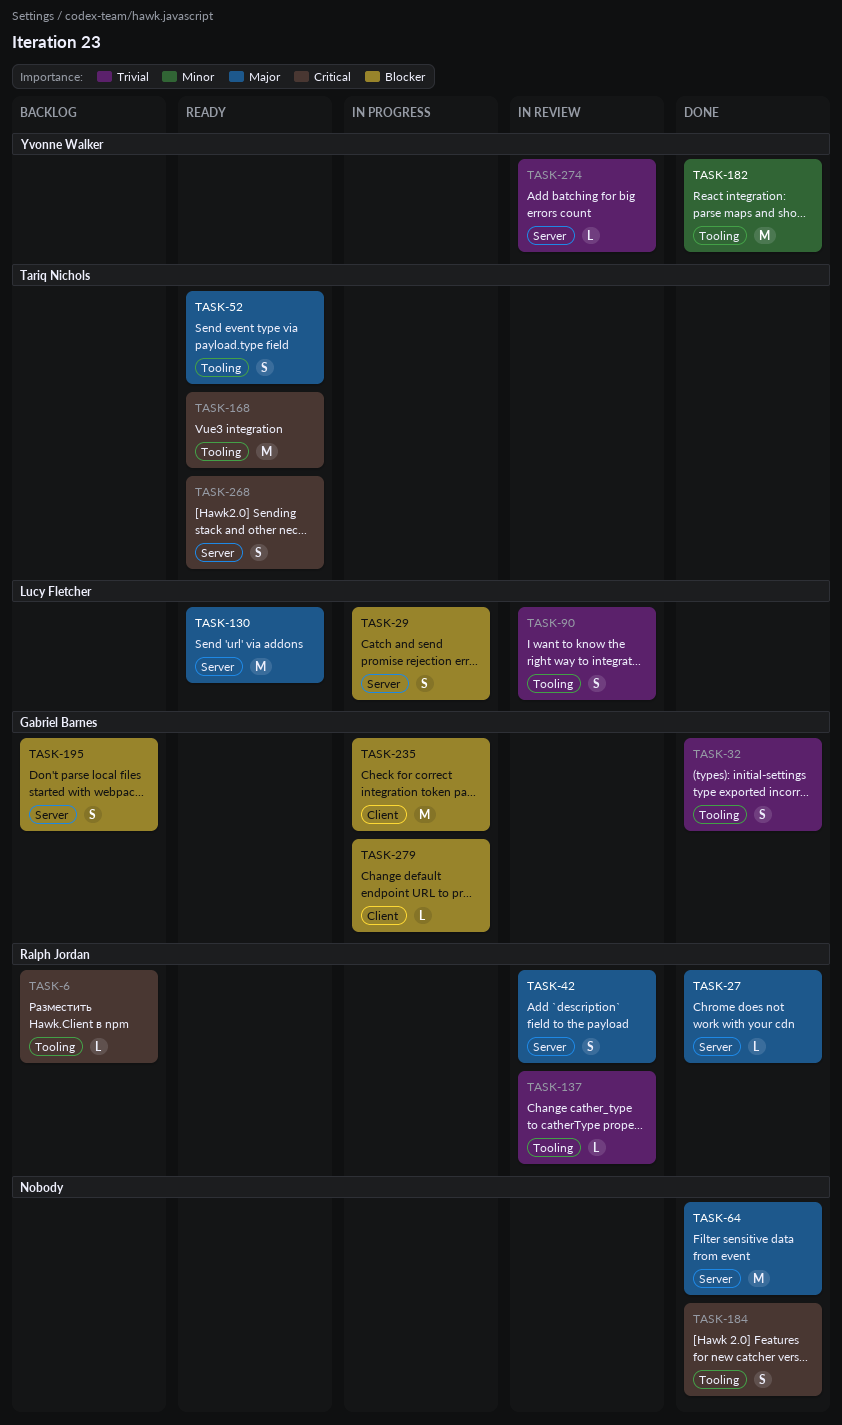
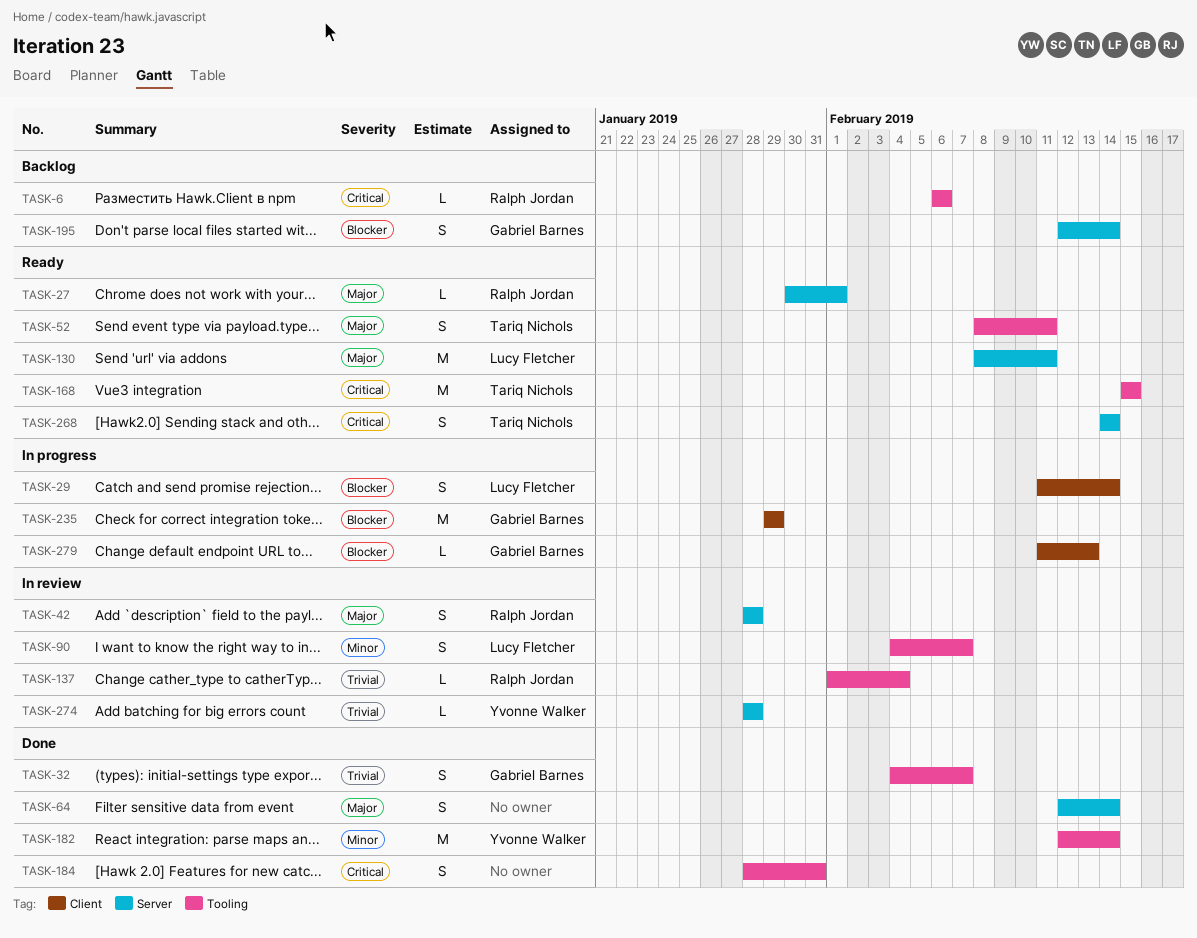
TASK-27, status: Done -> Ready
TASK-29, label: Server -> Client
TASK-64, estimate: M -> S
TASK-90, priority: Trivial -> Minor

